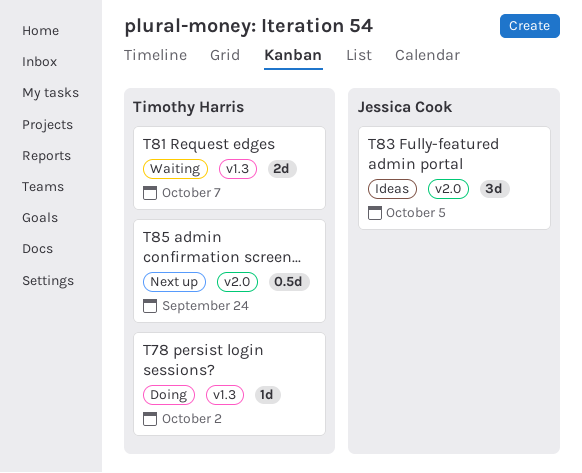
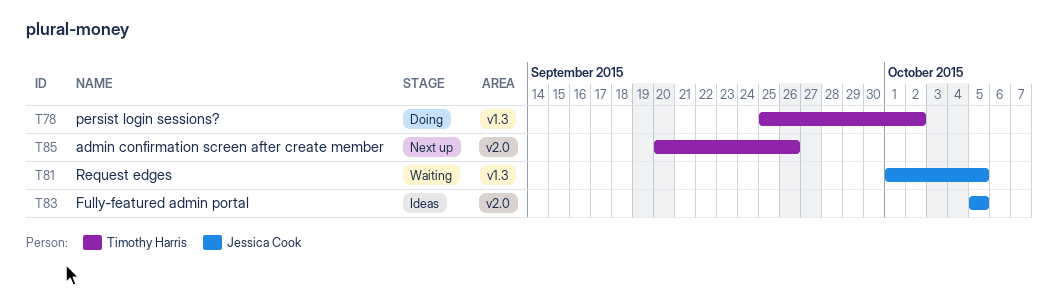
T81, owner: Timothy Harris -> Jessica Cook
T81, due: Oct 7 -> Oct 5
T85, due: Sep 24 -> Sep 26

